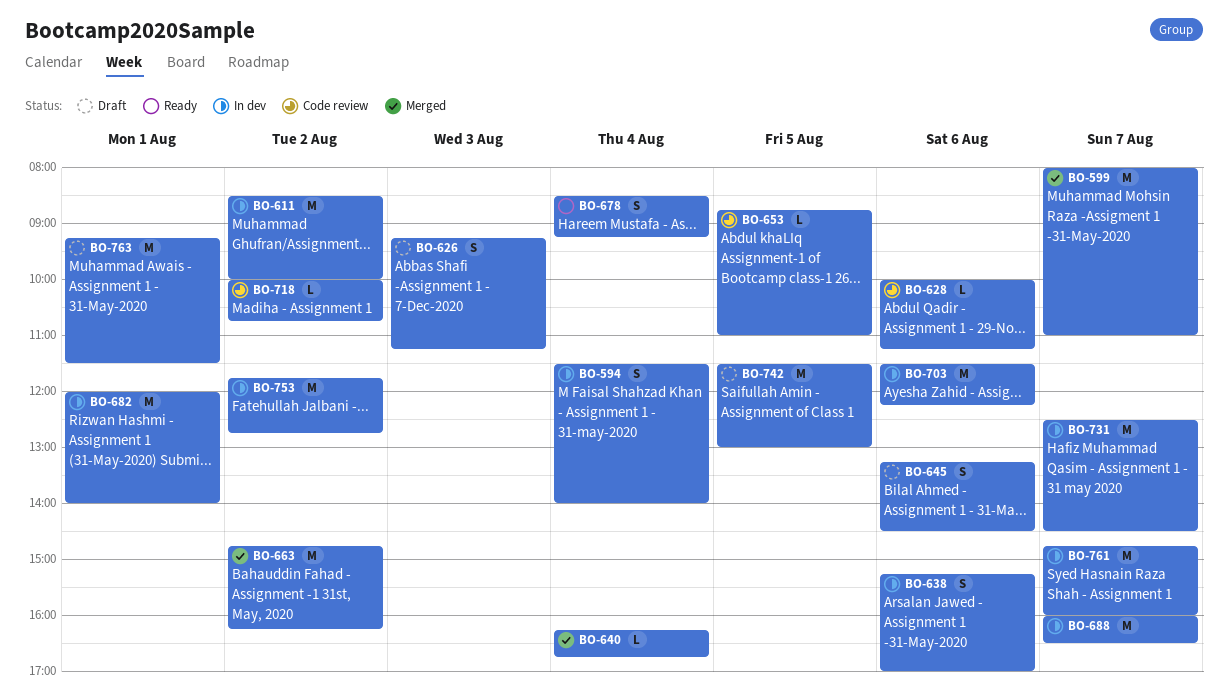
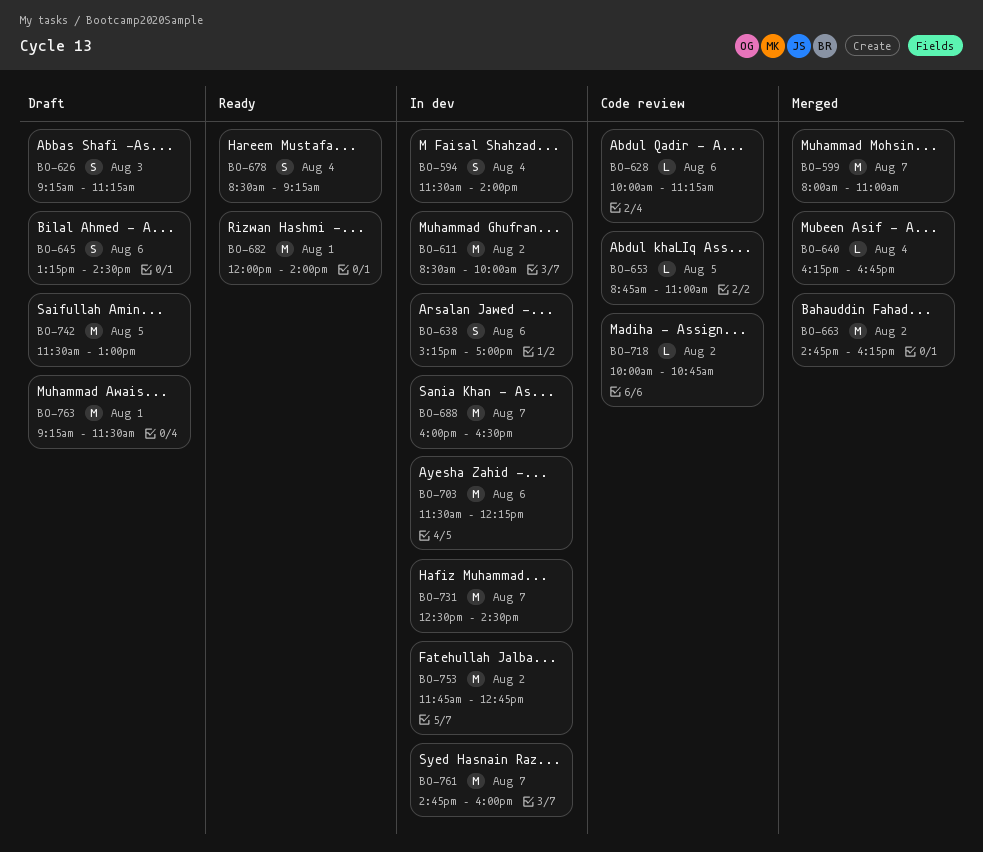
BO-682, status: In dev -> Ready

